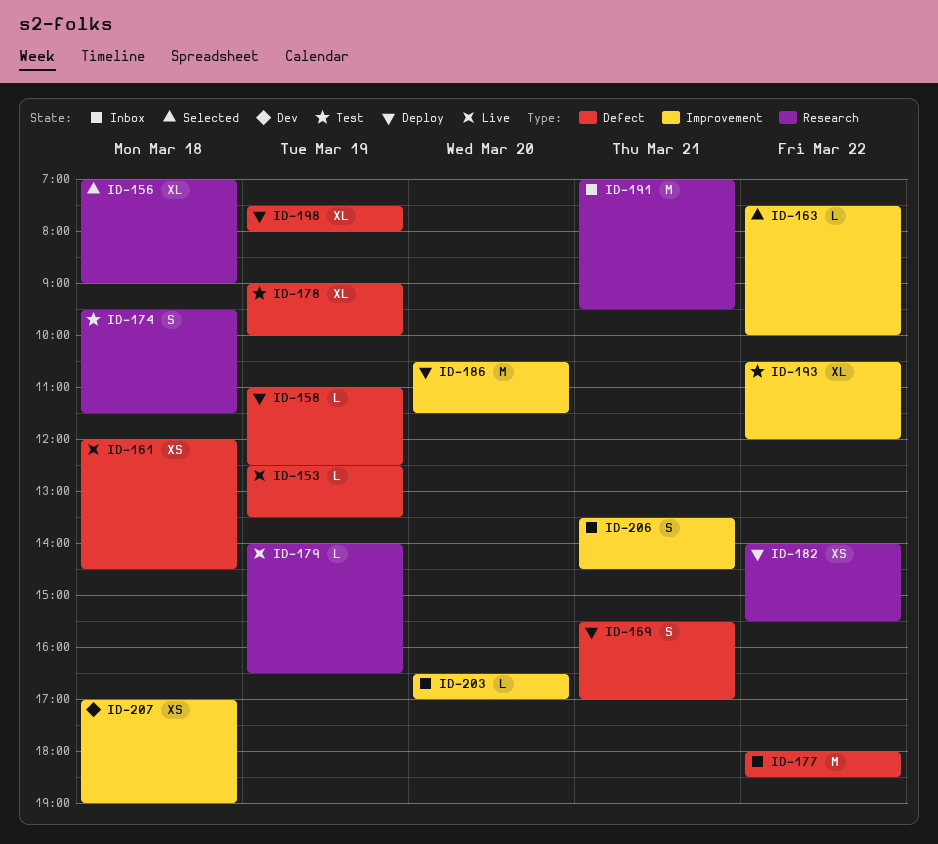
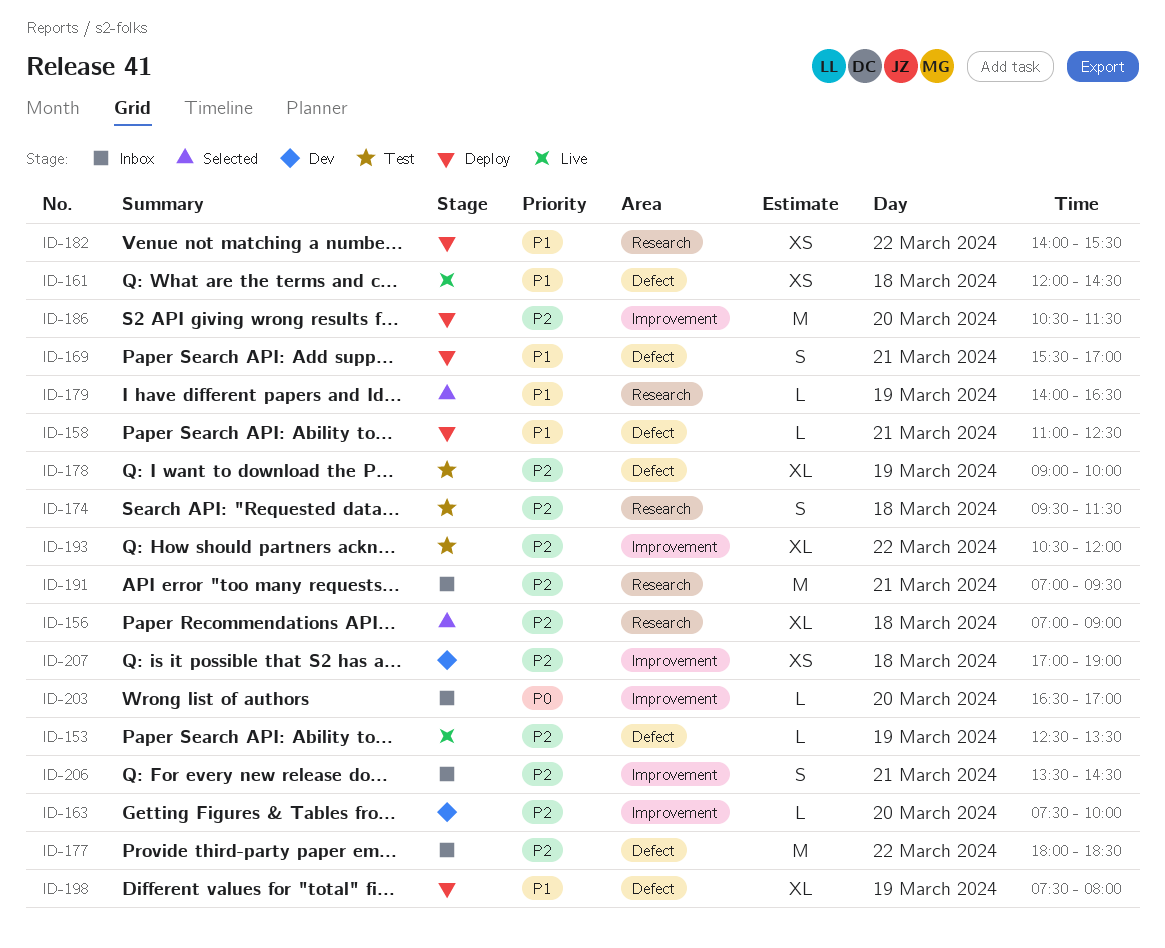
ID-158, day: Mar 19 -> Mar 21
ID-163, status: Selected -> Dev
ID-163, day: Mar 22 -> Mar 20
ID-179, status: Live -> Selected

